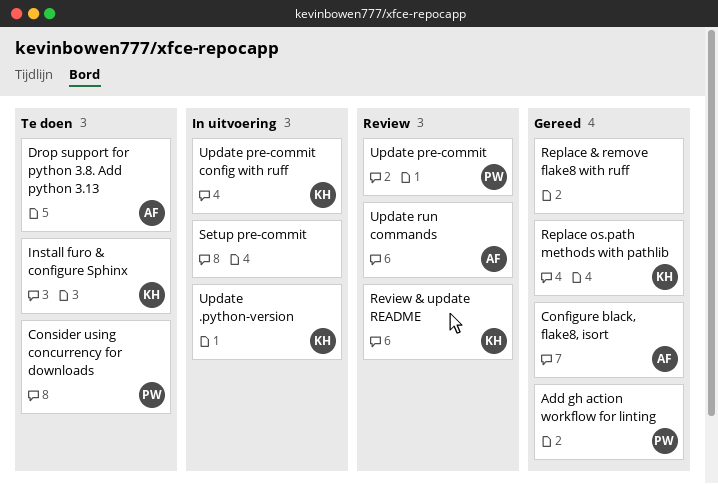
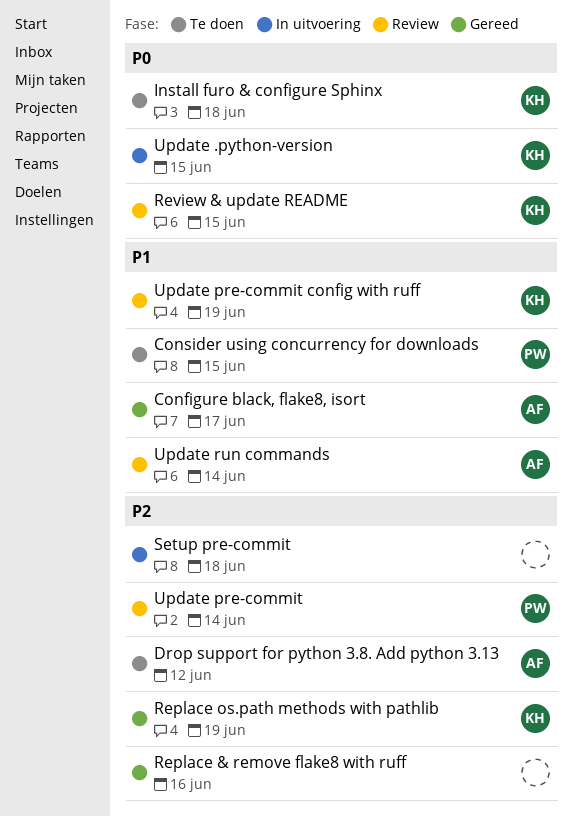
Add gh action workflow for linting: present -> none
Update pre-commit config with ruff, status: In uitvoering -> Review

